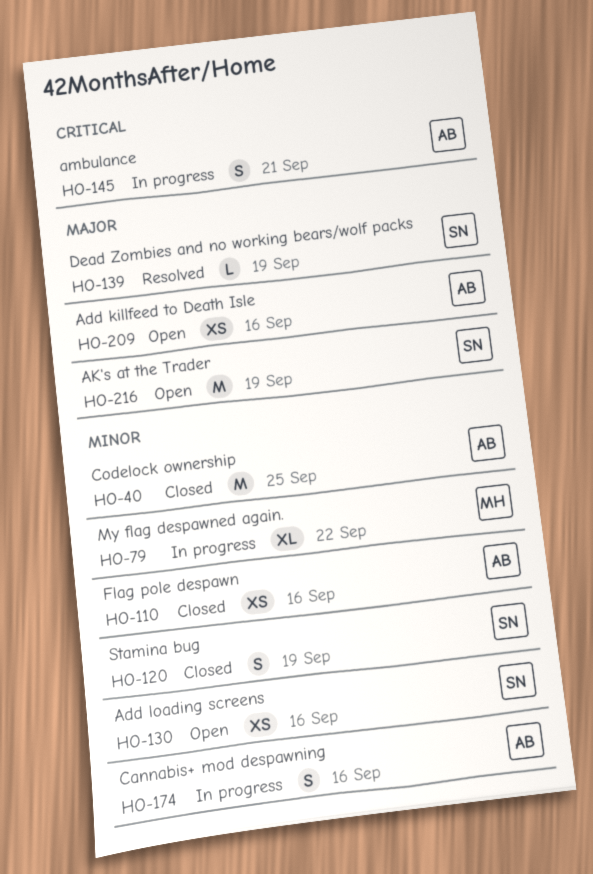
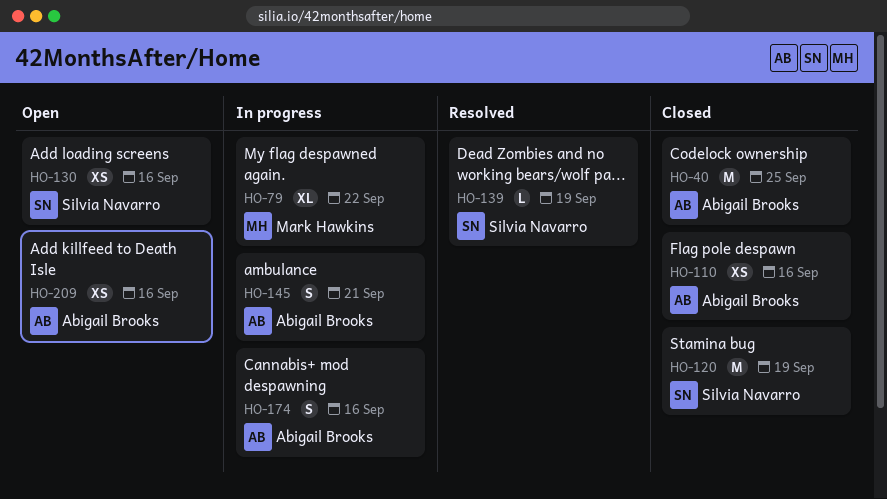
HO-120, estimate: S -> M
HO-216: present -> none

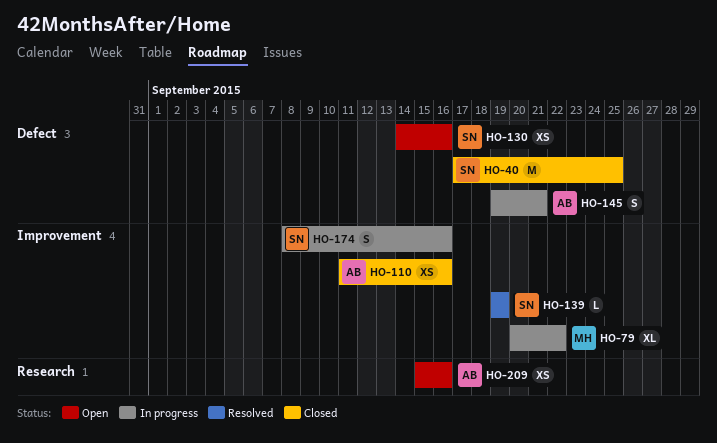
HO-40, owner: Abigail Brooks -> Silvia Navarro
HO-120: present -> none
HO-174, owner: Abigail Brooks -> Silvia Navarro

